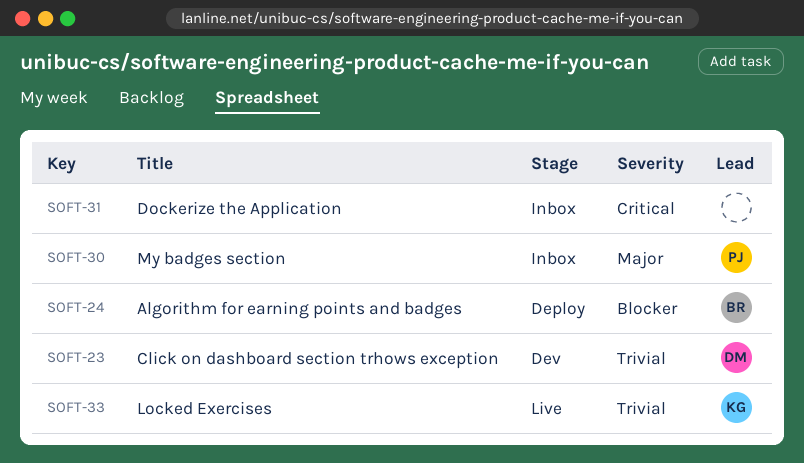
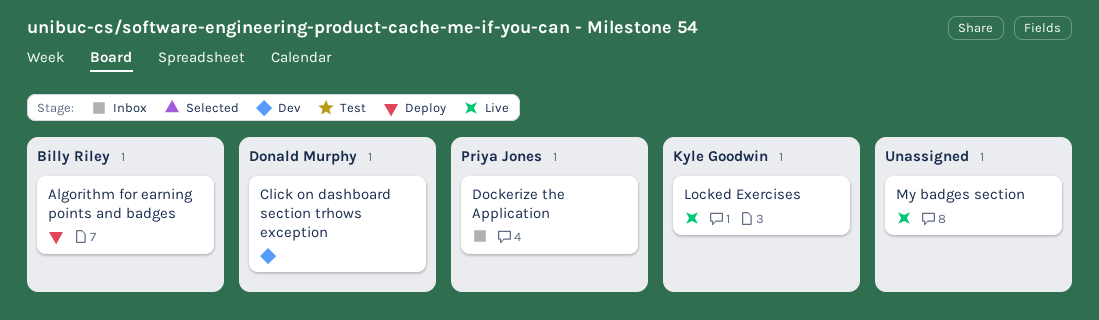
Dockerize the Application, owner: none -> Priya Jones
My badges section, status: Inbox -> Live
My badges section, owner: Priya Jones -> none

